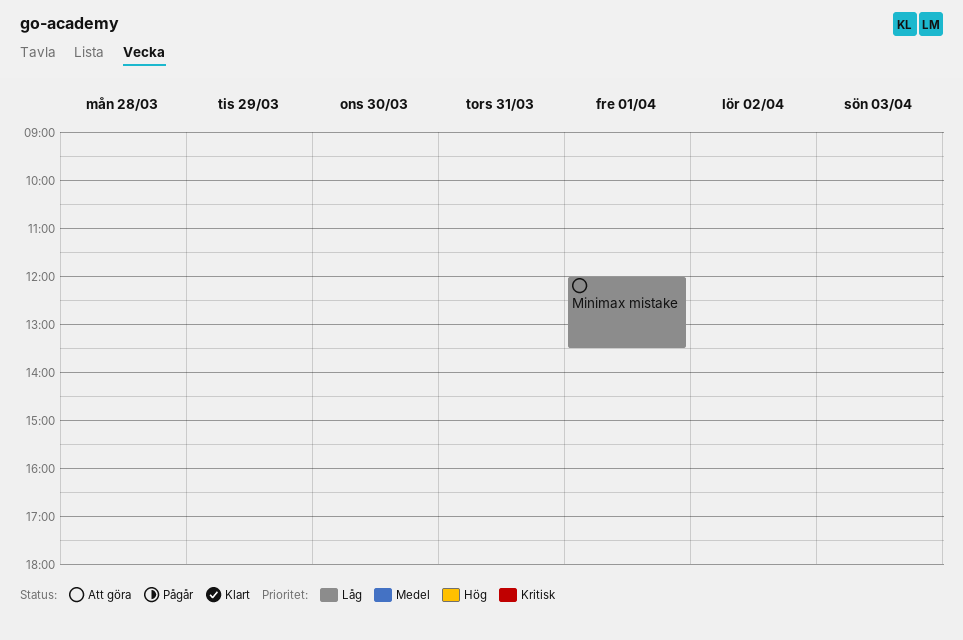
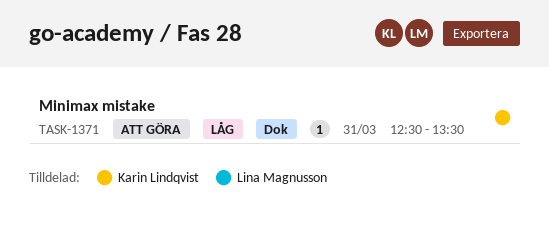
Minimax mistake, day: Apr 1 -> Mar 31
Minimax mistake, begins: 12:00 -> 12:30

